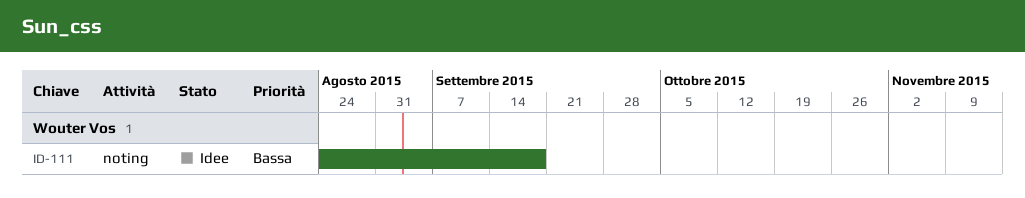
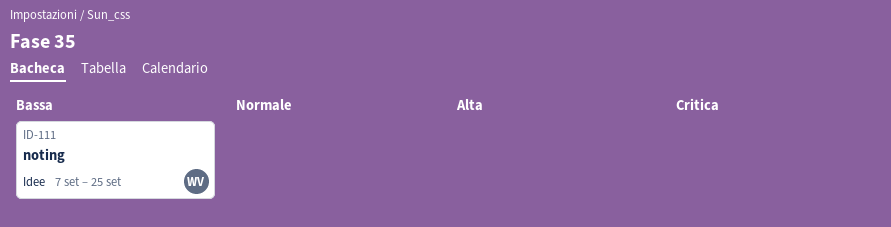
ID-111, start: Aug 24 -> Sep 7
ID-111, due: Sep 18 -> Sep 25

